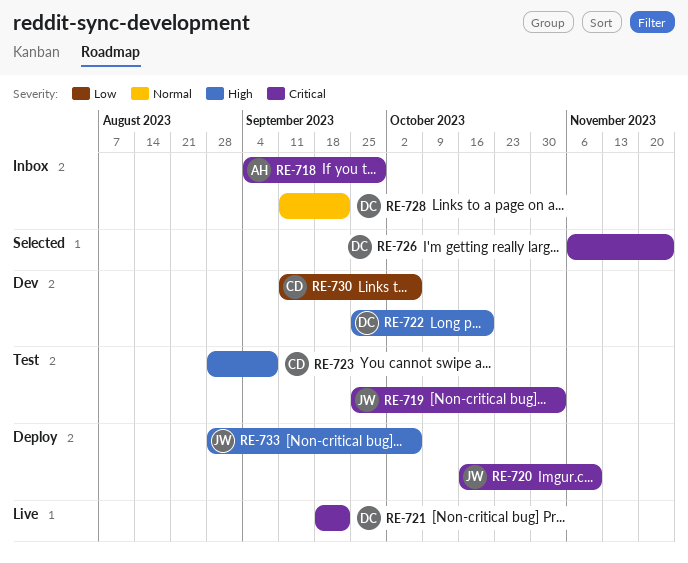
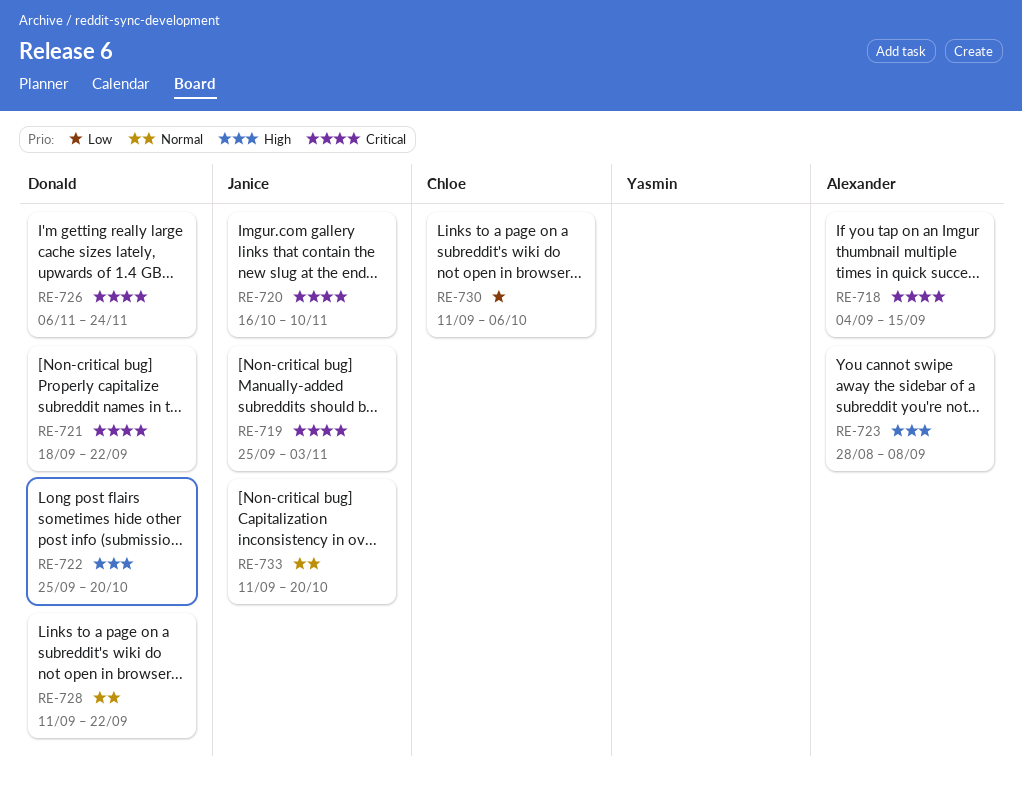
RE-718, due: Sep 29 -> Sep 15
RE-723, owner: Chloe -> Alexander
RE-733, priority: High -> Normal
RE-733, start: Aug 28 -> Sep 11
RE-733, due: Oct 6 -> Oct 20

